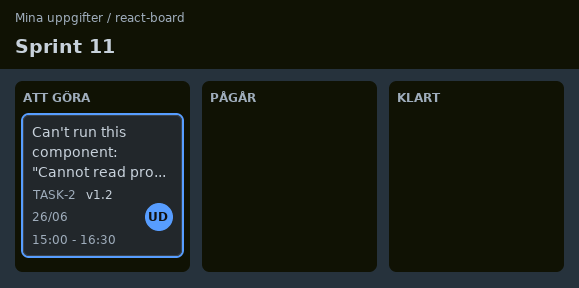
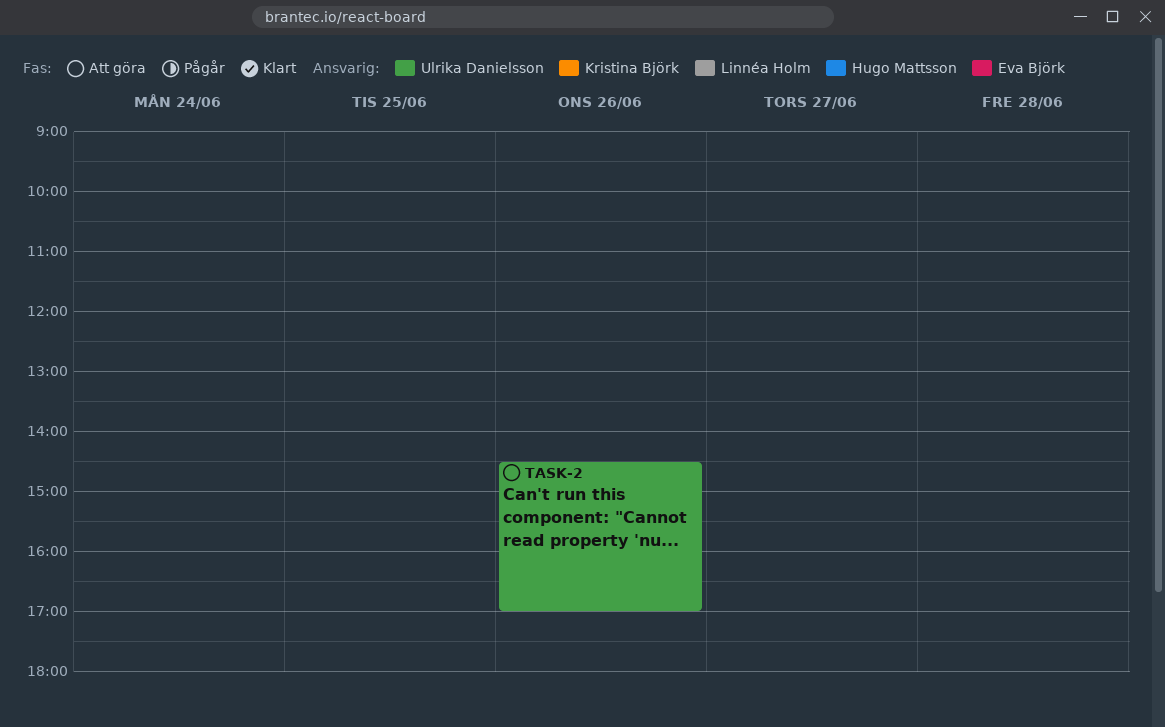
TASK-2, begins: 15:00 -> 14:30
TASK-2, ends: 16:30 -> 17:00

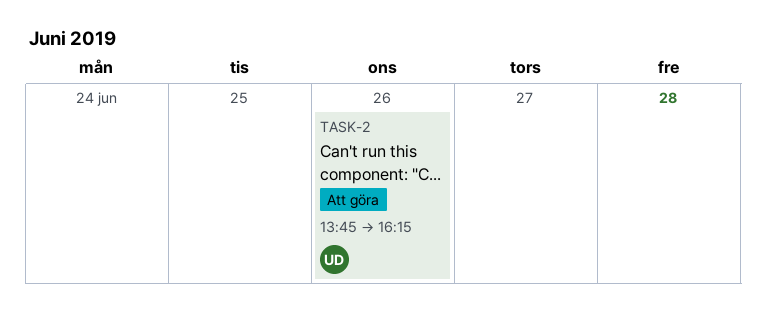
TASK-2, begins: 14:30 -> 13:45
TASK-2, ends: 17:00 -> 16:15

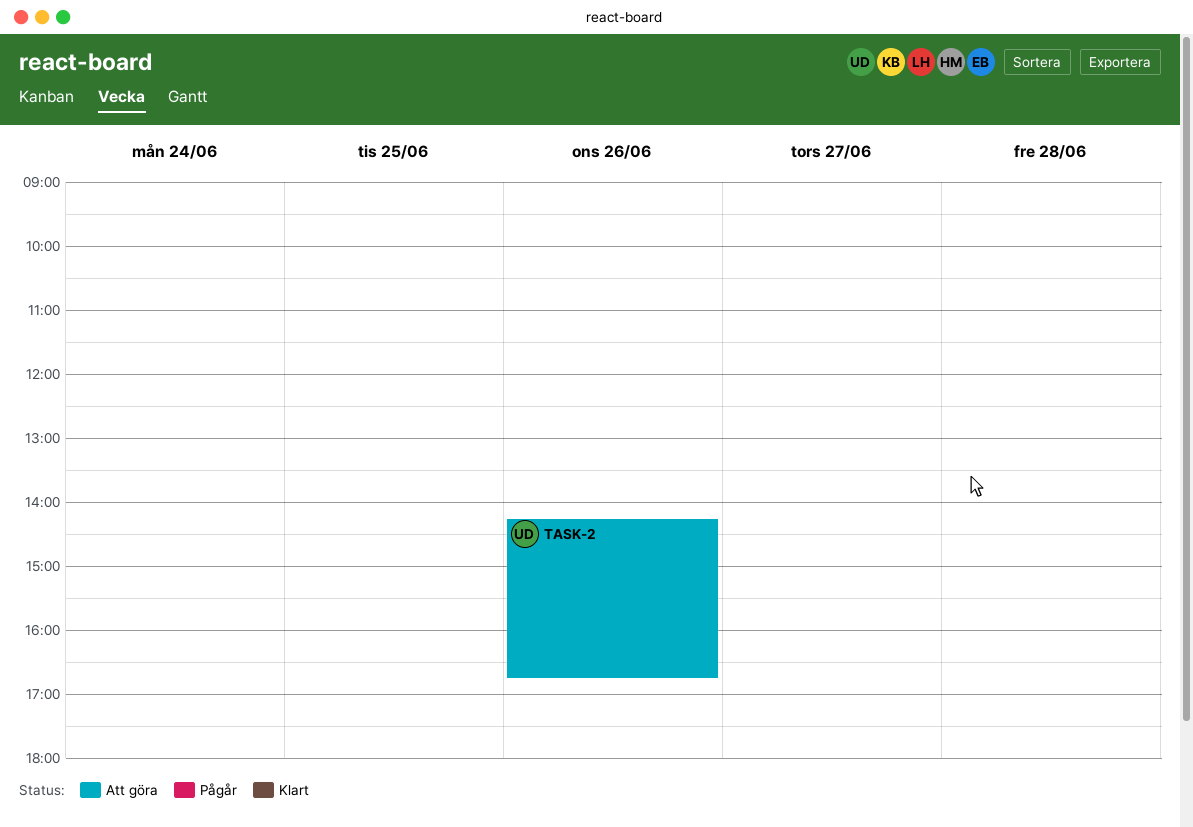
TASK-2, begins: 13:45 -> 14:15
TASK-2, ends: 16:15 -> 16:45

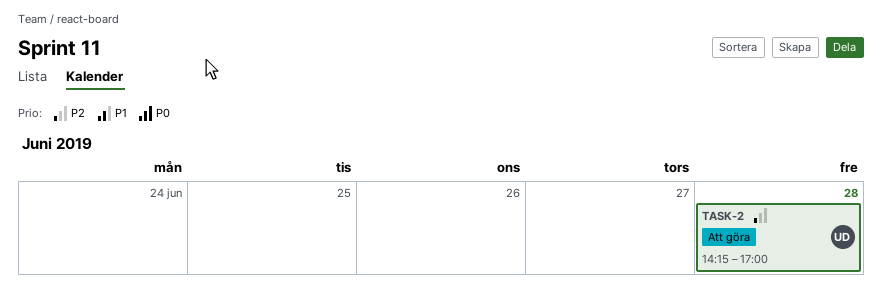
TASK-2, day: Jun 26 -> Jun 28
TASK-2, ends: 16:45 -> 17:00

